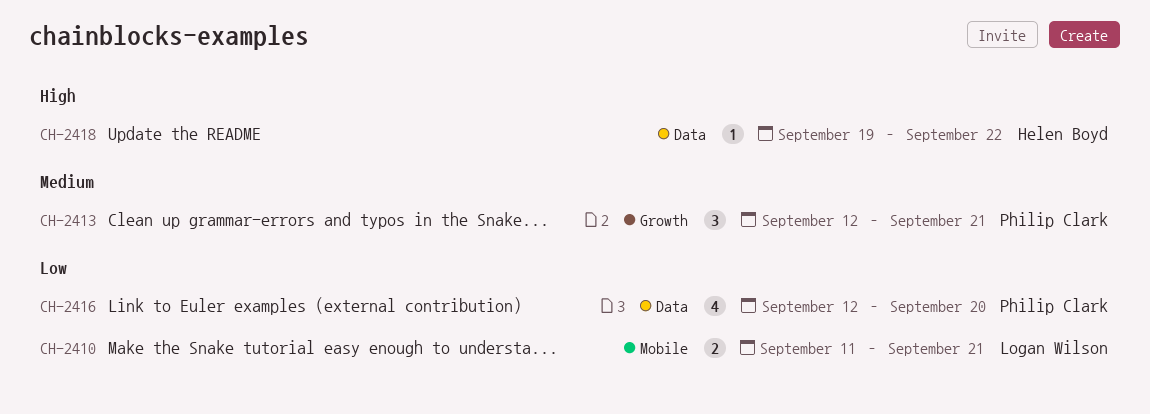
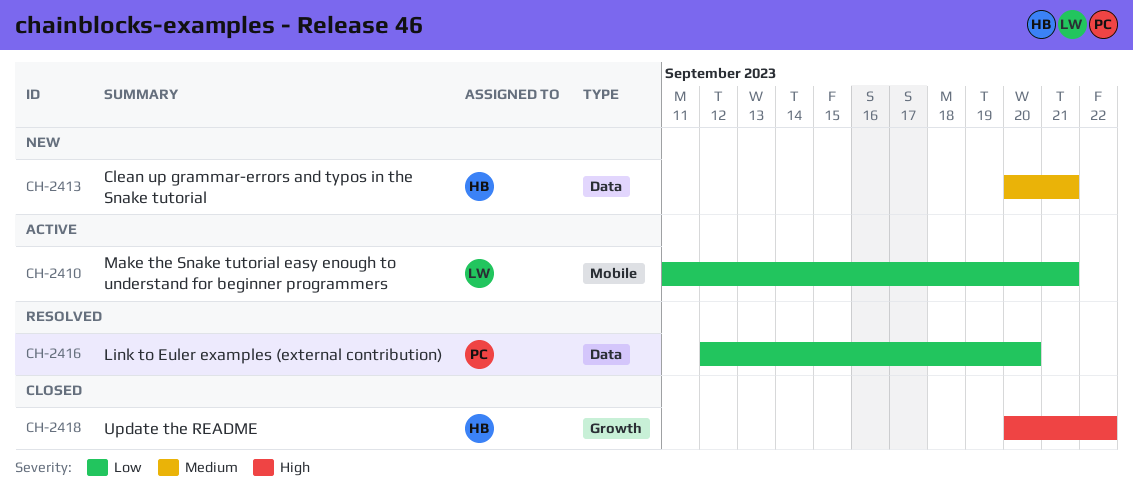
CH-2413, owner: Philip Clark -> Helen Boyd
CH-2413, label: Growth -> Data
CH-2413, start: Sep 12 -> Sep 20
CH-2418, label: Data -> Growth
CH-2418, start: Sep 19 -> Sep 20

